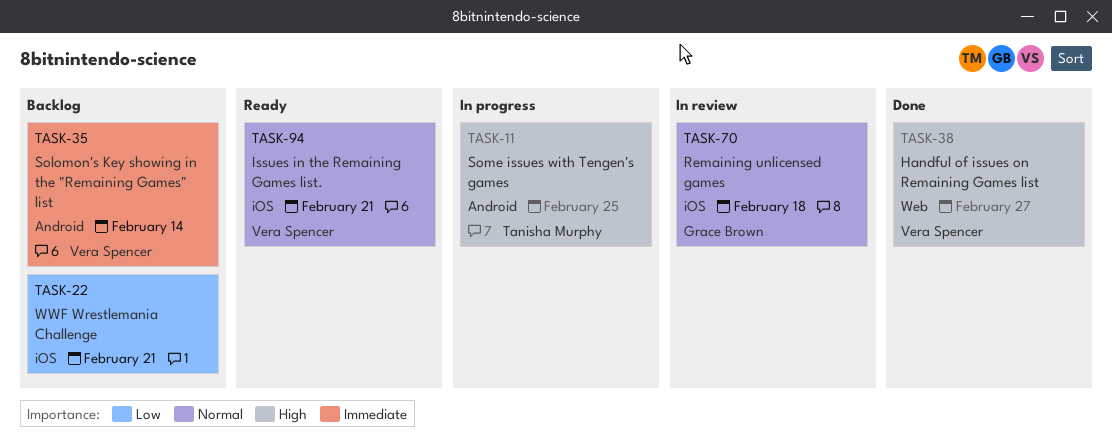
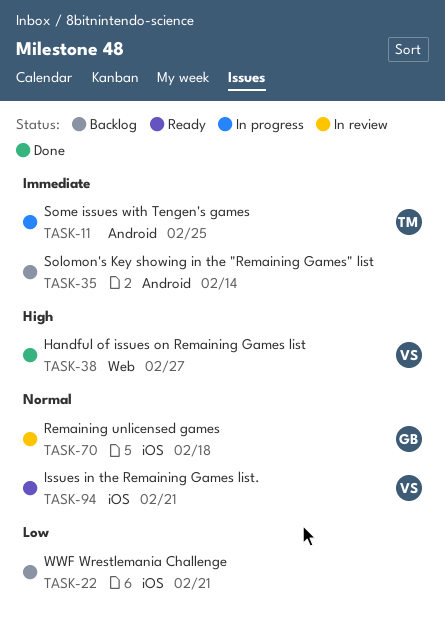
TASK-11, priority: High -> Immediate
TASK-35, owner: Vera Spencer -> none

